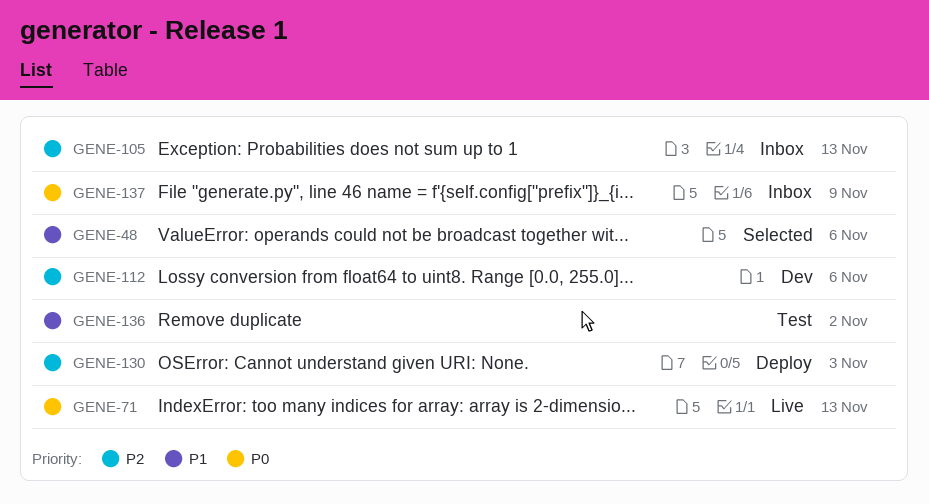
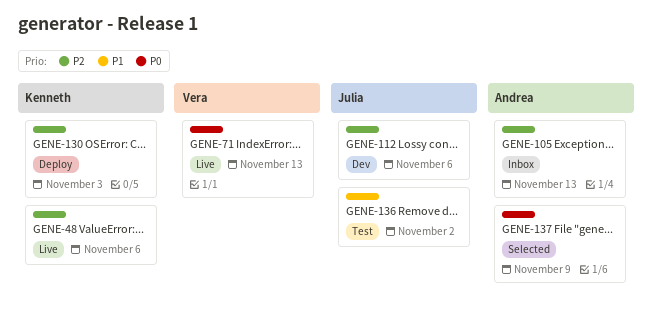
GENE-48, status: Selected -> Live
GENE-48, priority: P1 -> P2
GENE-137, status: Inbox -> Selected

